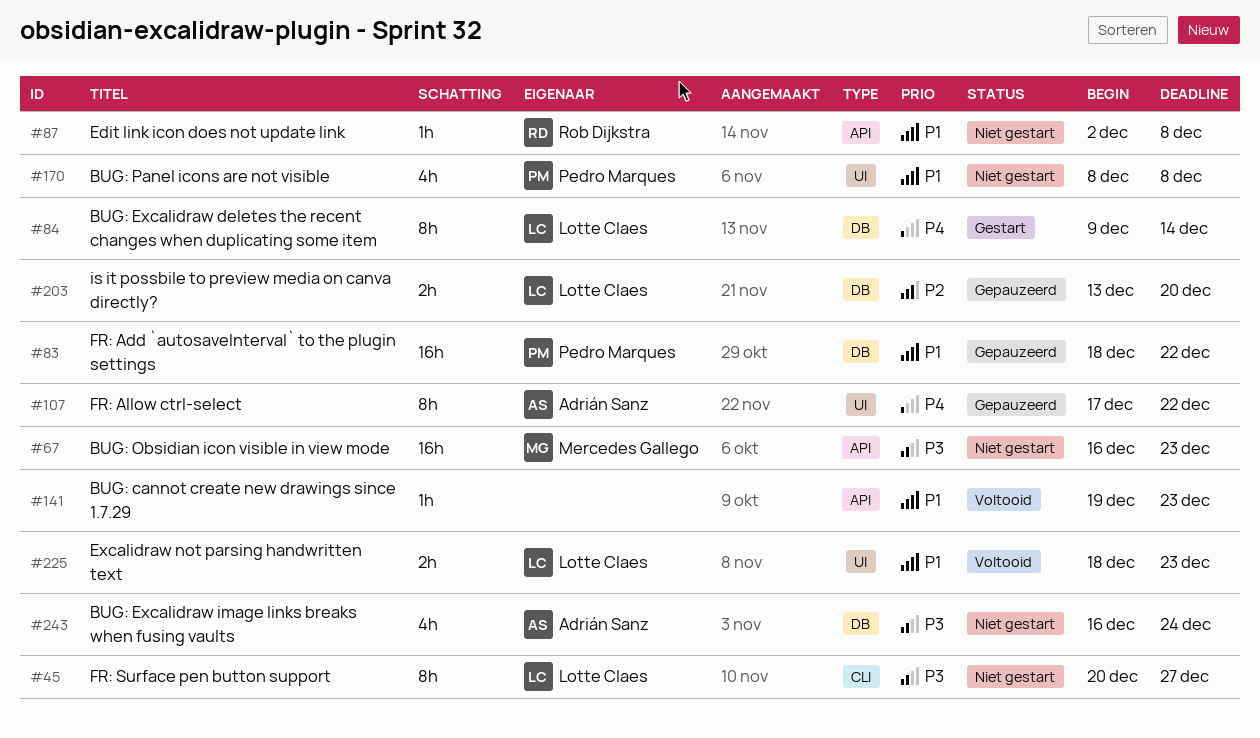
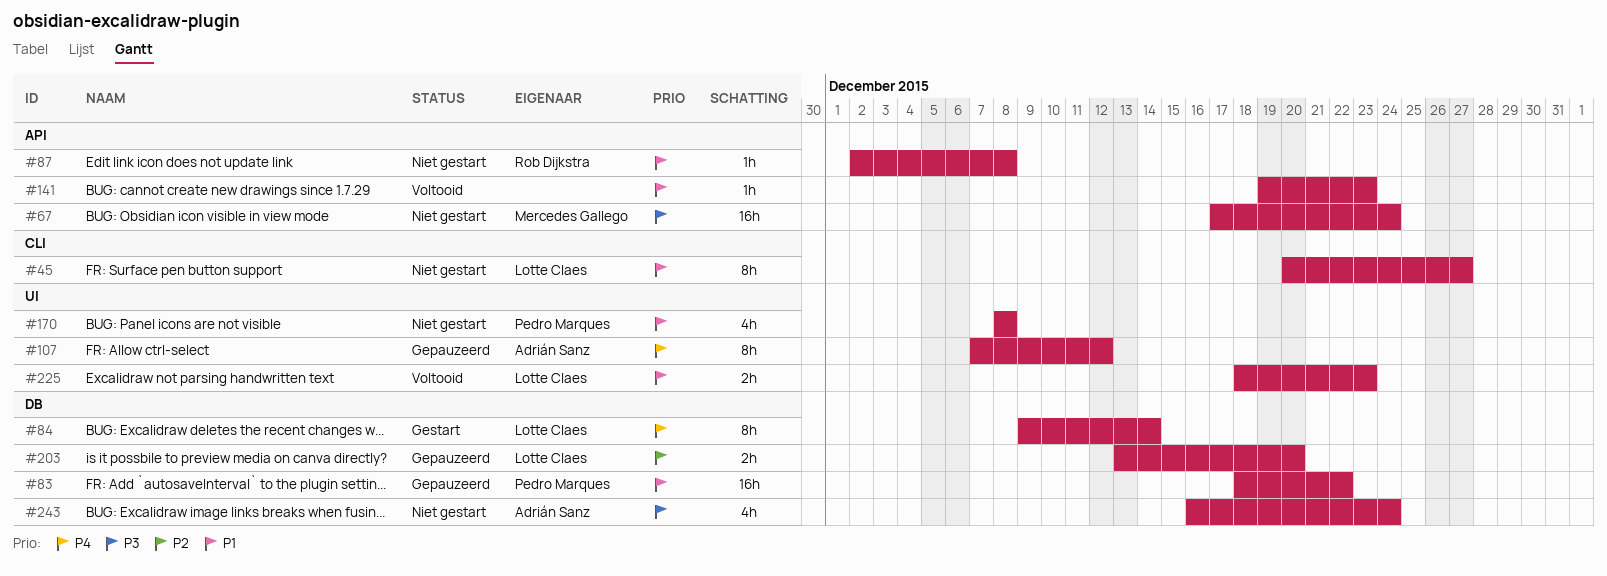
#45, priority: P3 -> P1
#67, start: Dec 16 -> Dec 17
#67, due: Dec 23 -> Dec 24
#107, start: Dec 17 -> Dec 7
#107, due: Dec 22 -> Dec 12

